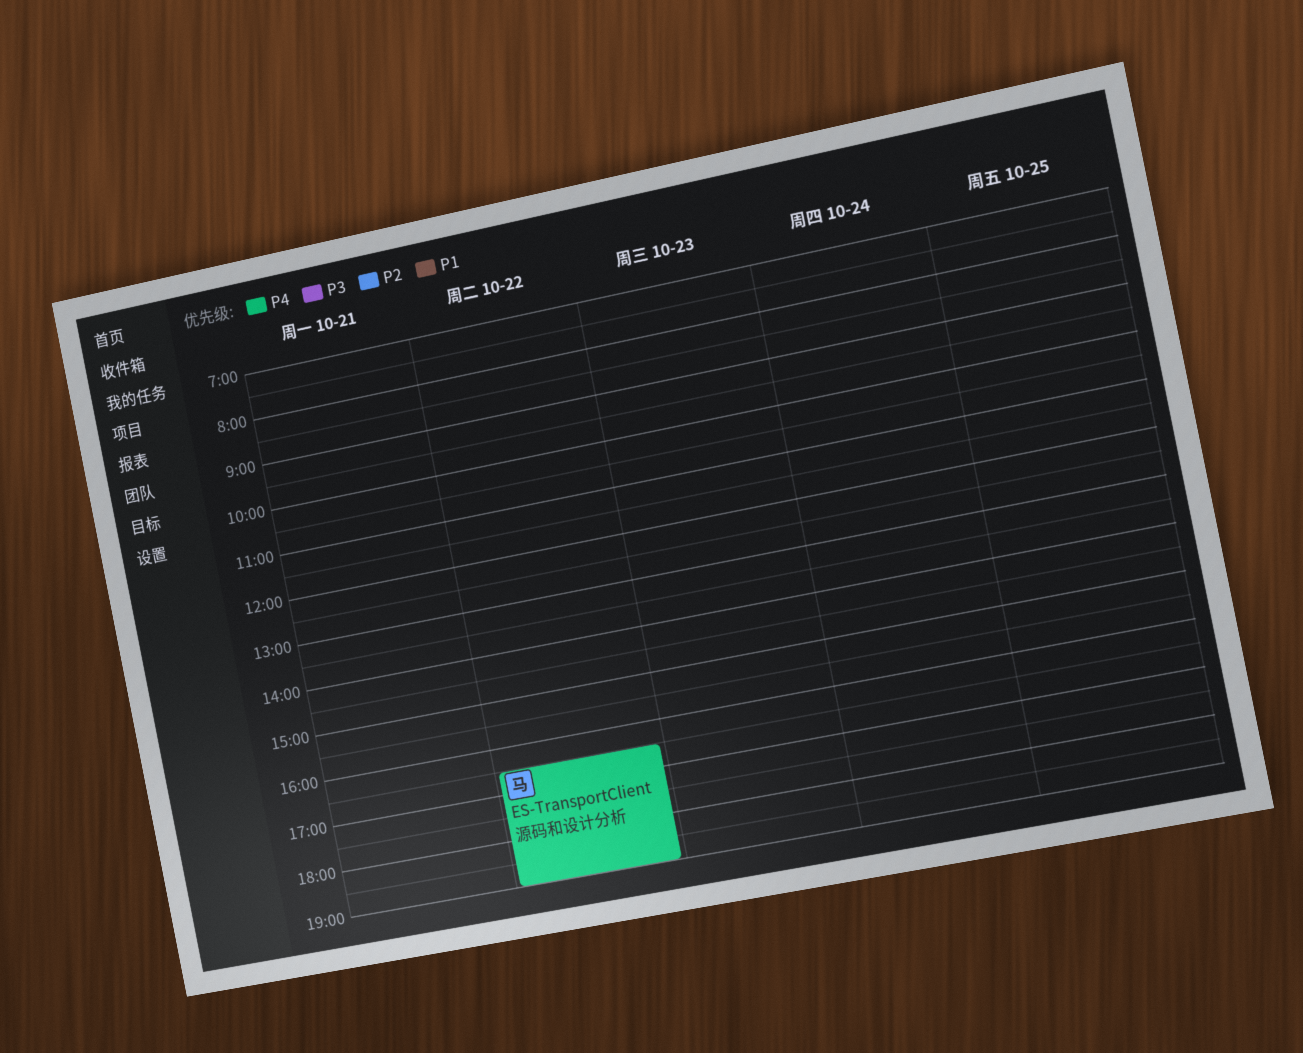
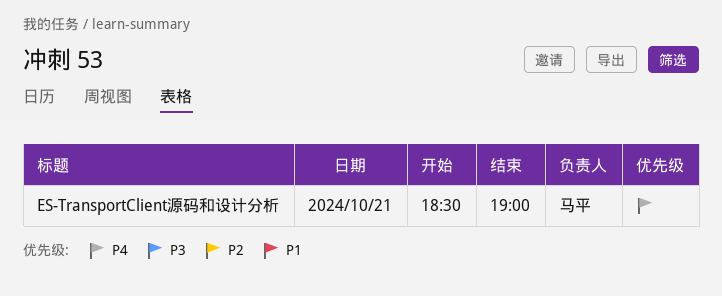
ES-TransportClient源码和设计分析, day: Oct 22 -> Oct 21
ES-TransportClient源码和设计分析, begins: 16:30 -> 18:30

